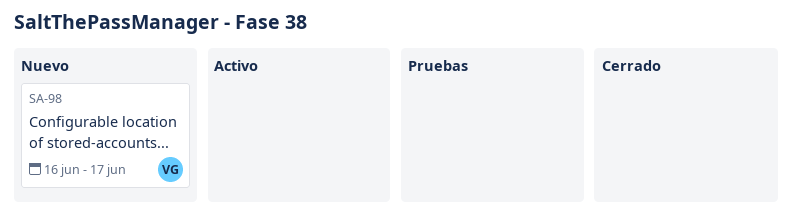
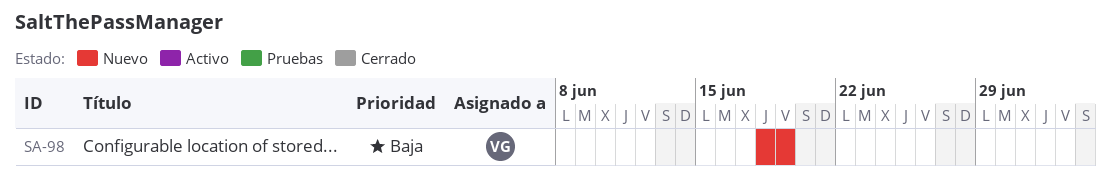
SA-98, start: Jun 16 -> Jun 18
SA-98, due: Jun 17 -> Jun 19

